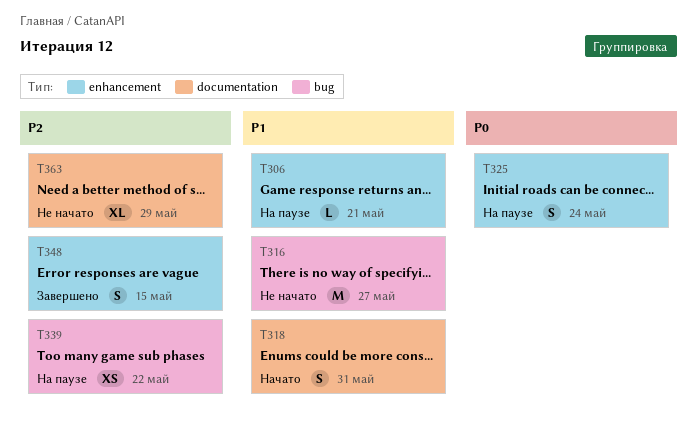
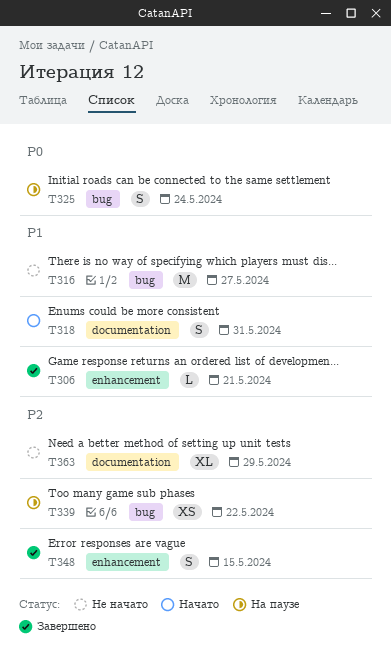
T306, status: На паузе -> Завершено
T325, label: enhancement -> bug

